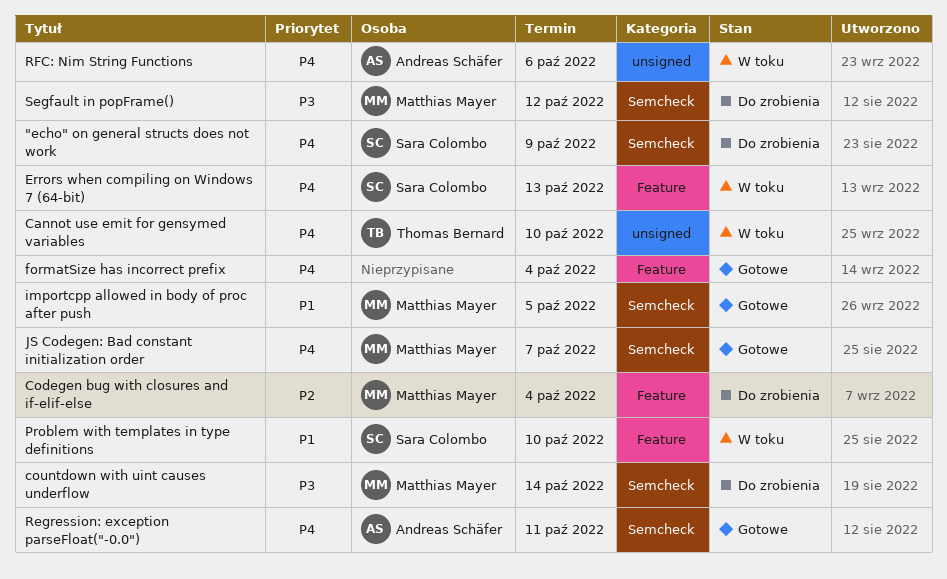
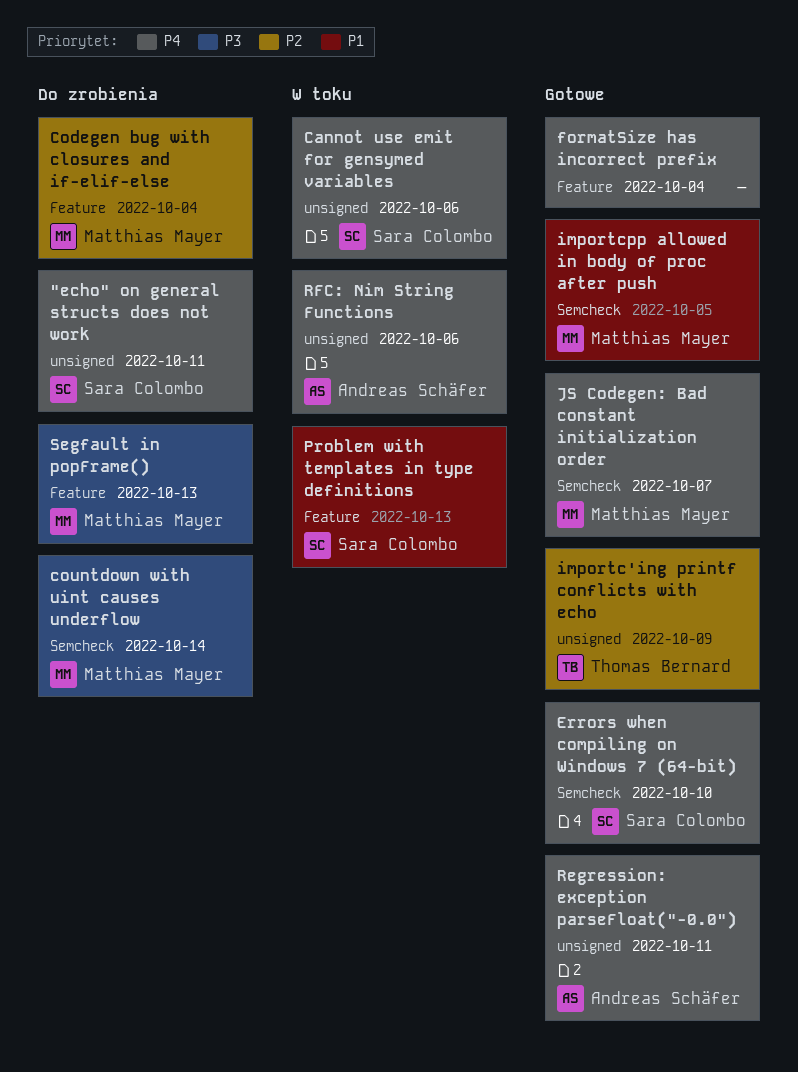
"echo" on general structs does not work, label: Semcheck -> unsigned
"echo" on general structs does not work, due: Oct 9 -> Oct 11
Cannot use emit for gensymed variables, owner: Thomas Bernard -> Sara Colombo
Cannot use emit for gensymed variables, due: Oct 10 -> Oct 6
Errors when compiling on Windows 7 (64-bit), status: W toku -> Gotowe
Errors when compiling on Windows 7 (64-bit), label: Feature -> Semcheck
Errors when compiling on Windows 7 (64-bit), due: Oct 13 -> Oct 10
importc'ing printf conflicts with echo: none -> present
Problem with templates in type definitions, due: Oct 10 -> Oct 13
Regression: exception parseFloat("-0.0"), label: Semcheck -> unsigned
Segfault in popFrame(), label: Semcheck -> Feature
Segfault in popFrame(), due: Oct 12 -> Oct 13

